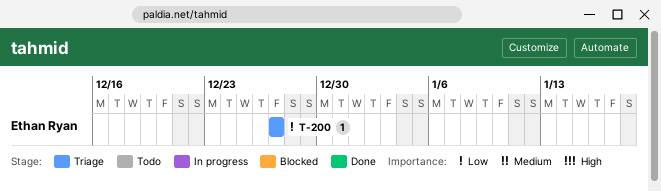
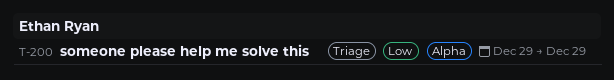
T-200, start: Dec 27 -> Dec 29
T-200, due: Dec 27 -> Dec 29

